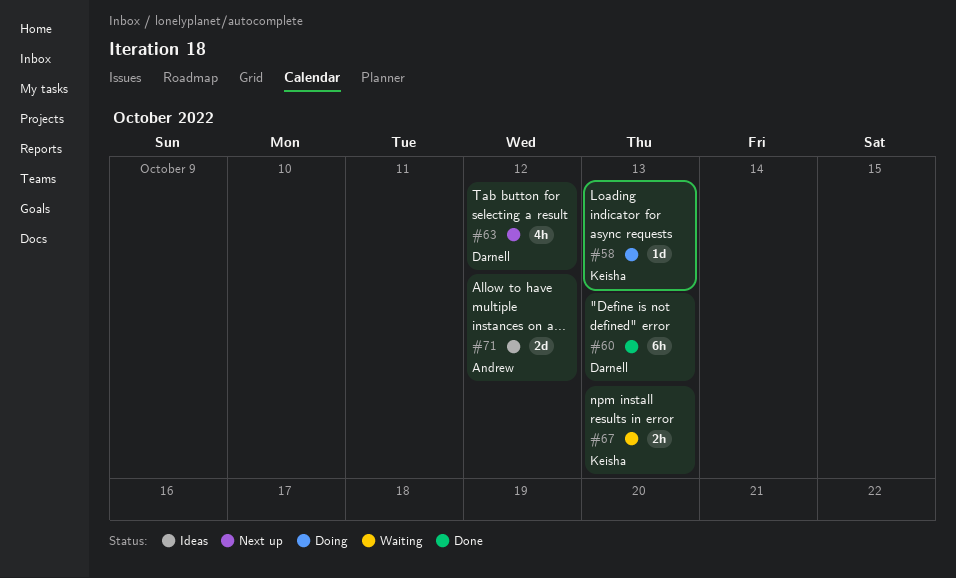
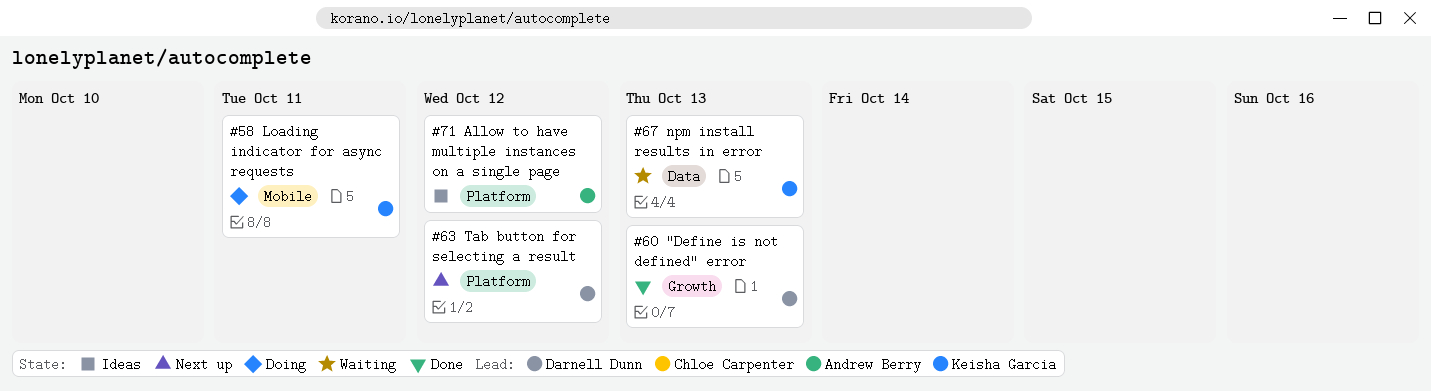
#58, due: Oct 13 -> Oct 11

